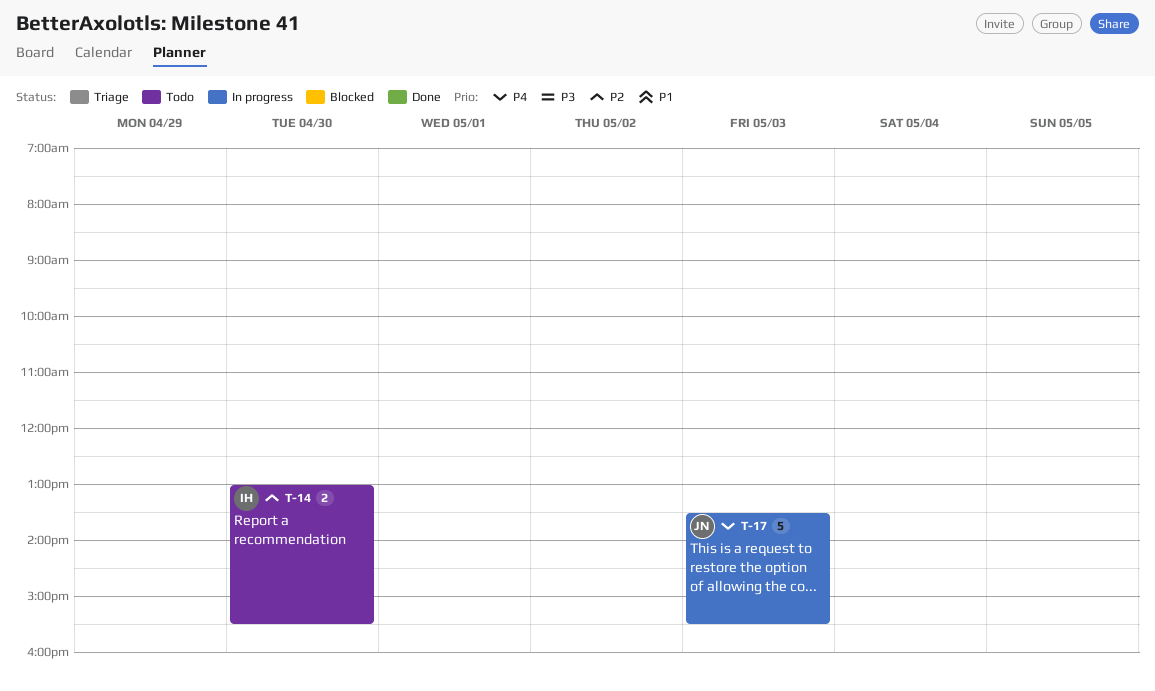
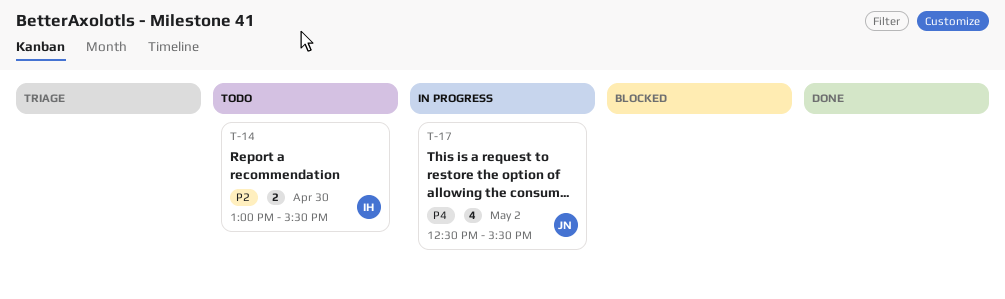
T-17, estimate: 5 -> 4
T-17, day: May 3 -> May 2
T-17, begins: 13:30 -> 12:30

